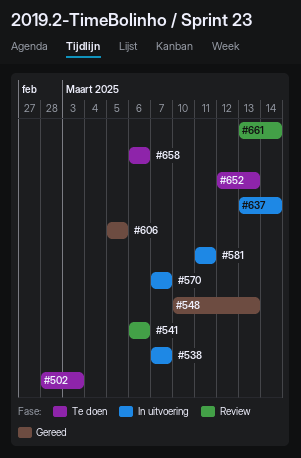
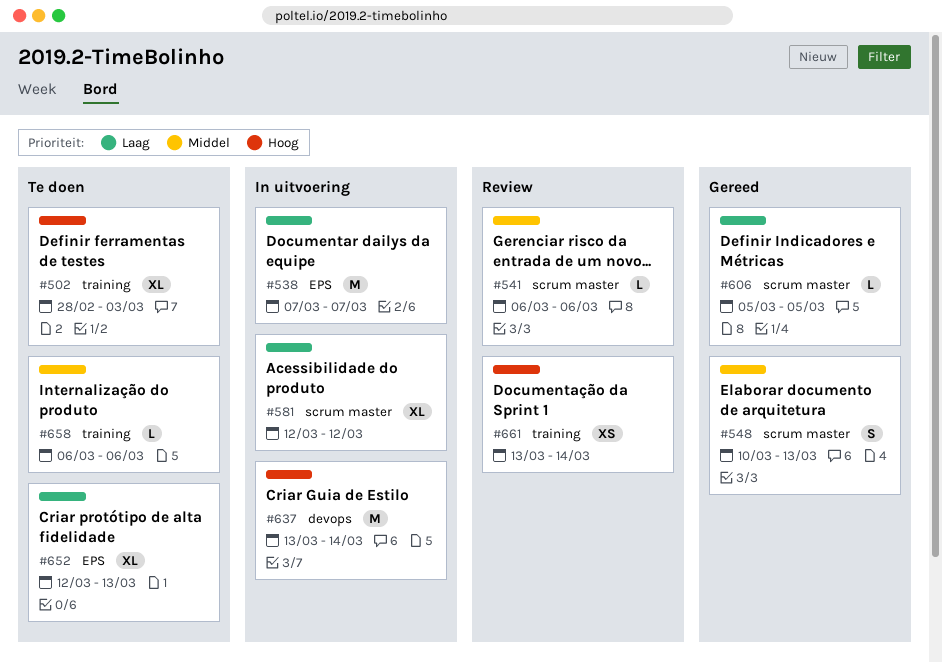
#570: present -> none
#581, start: Mar 11 -> Mar 12
#581, due: Mar 11 -> Mar 12

